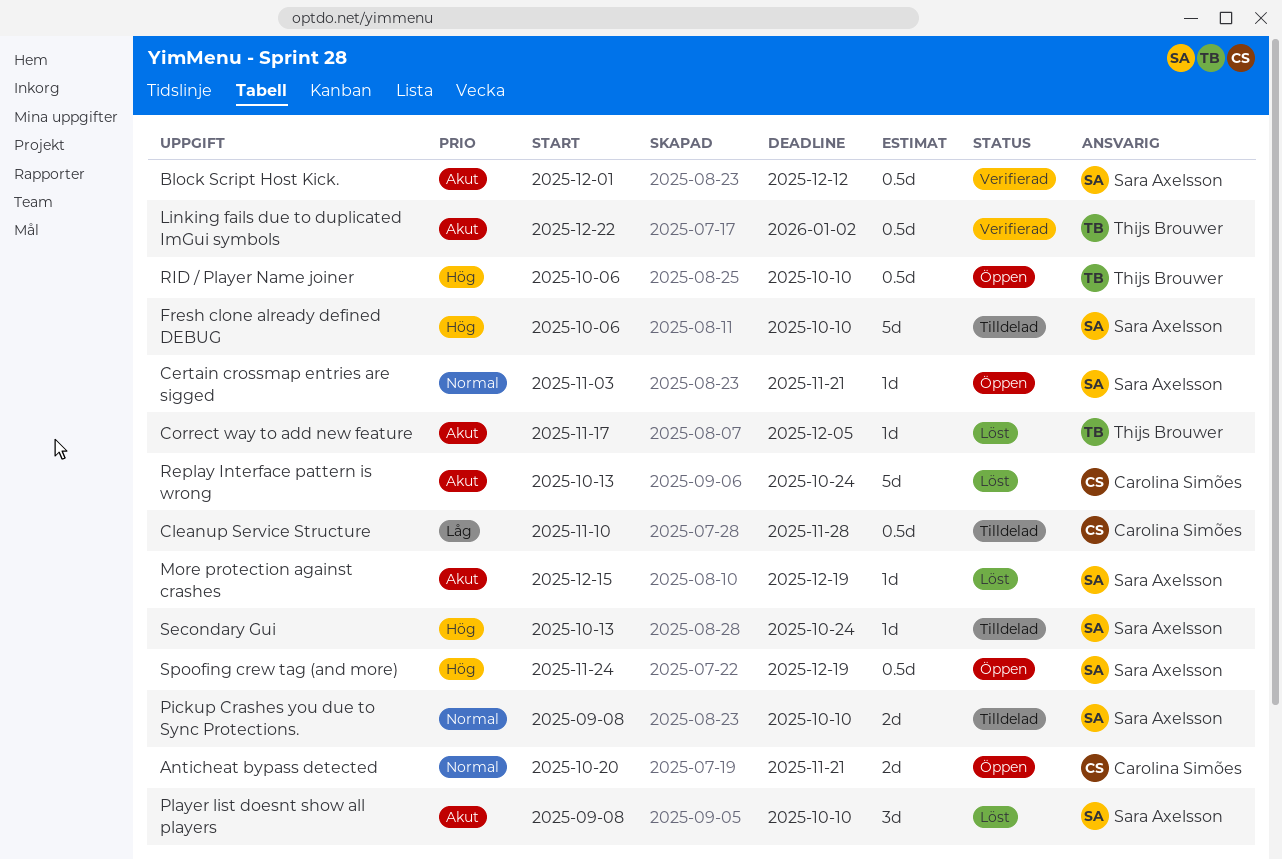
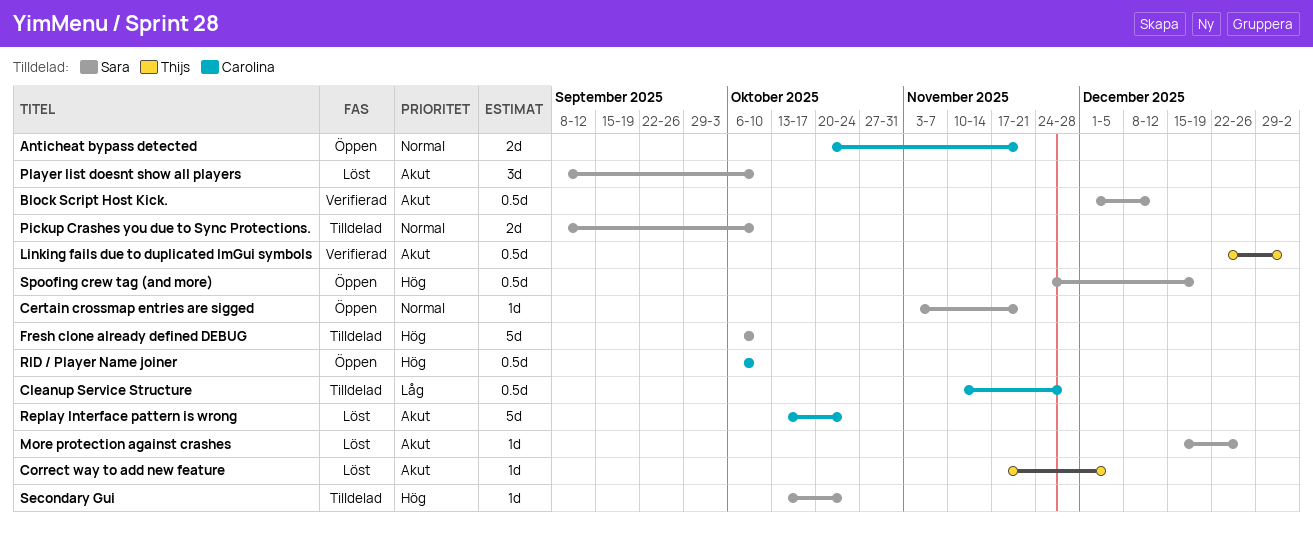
More protection against crashes, due: Dec 19 -> Dec 26
RID / Player Name joiner, owner: Thijs Brouwer -> Carolina Simões

